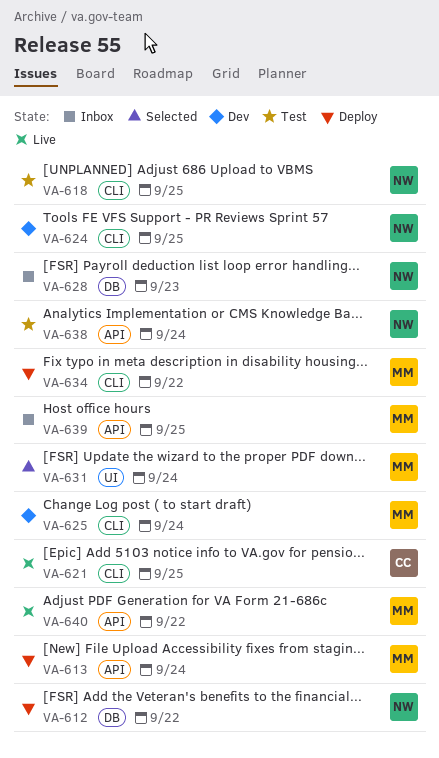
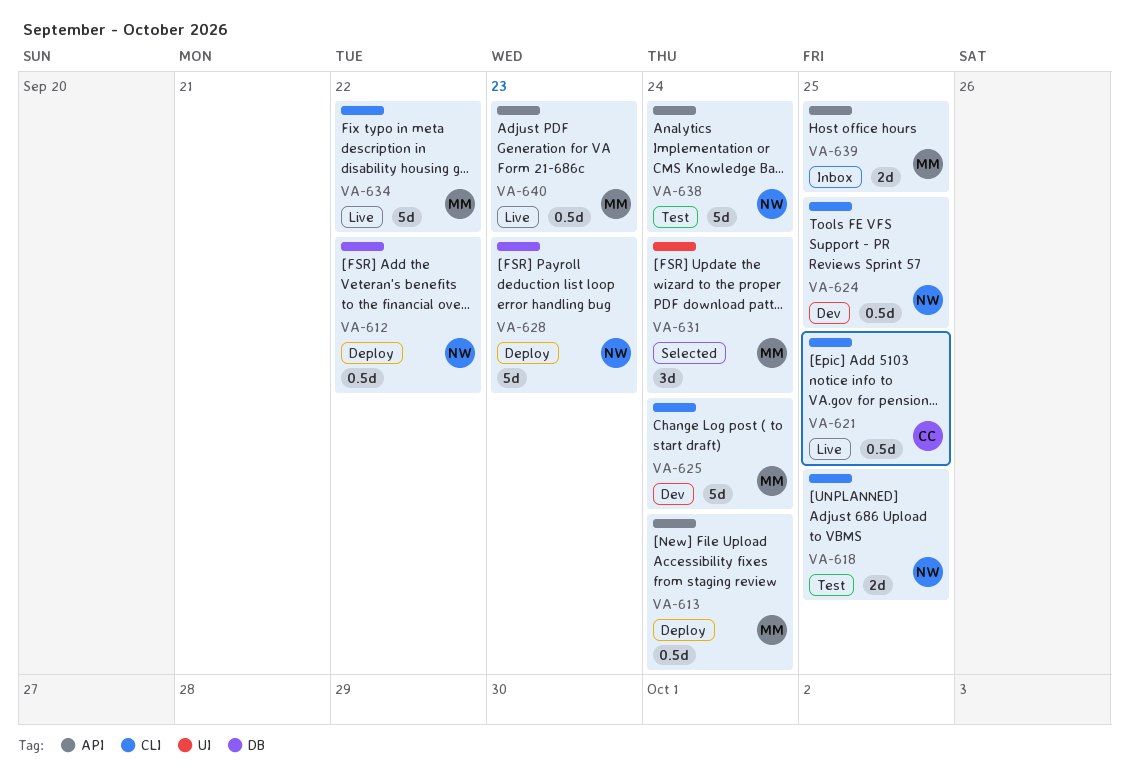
VA-628, status: Inbox -> Deploy
VA-634, status: Deploy -> Live
VA-640, due: Sep 22 -> Sep 23

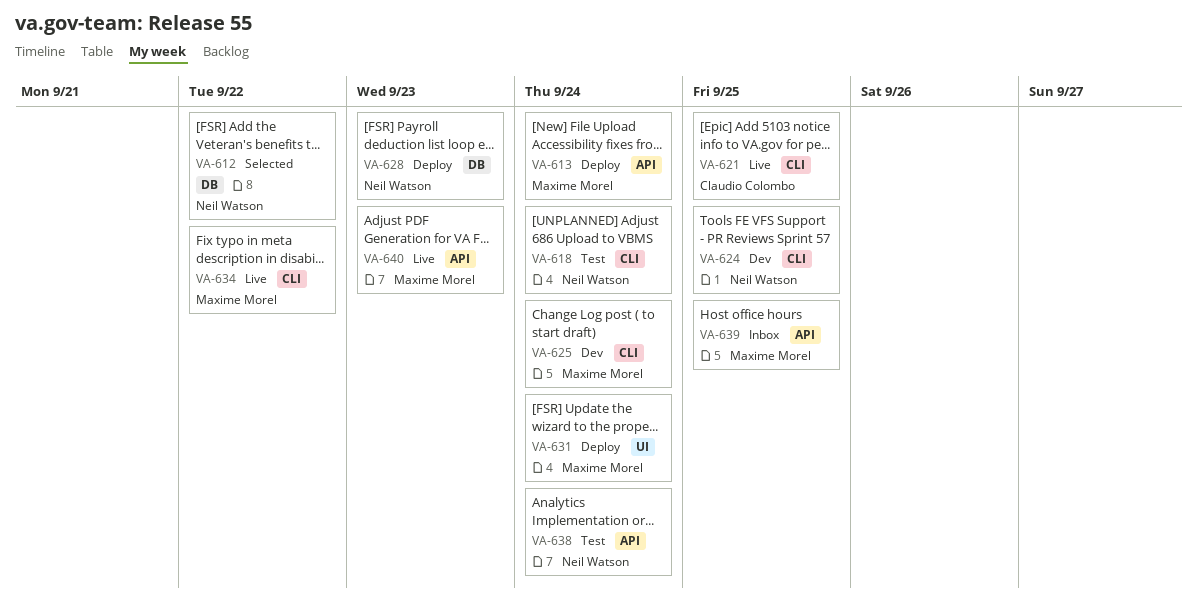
VA-612, status: Deploy -> Selected
VA-618, due: Sep 25 -> Sep 24
VA-631, status: Selected -> Deploy

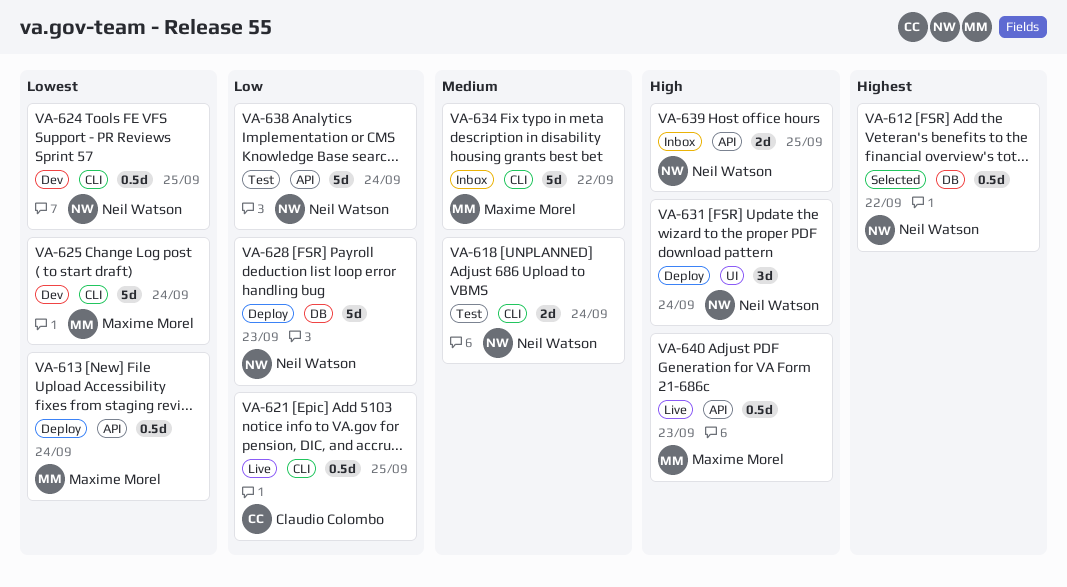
VA-631, owner: Maxime Morel -> Neil Watson
VA-634, status: Live -> Inbox
VA-639, owner: Maxime Morel -> Neil Watson

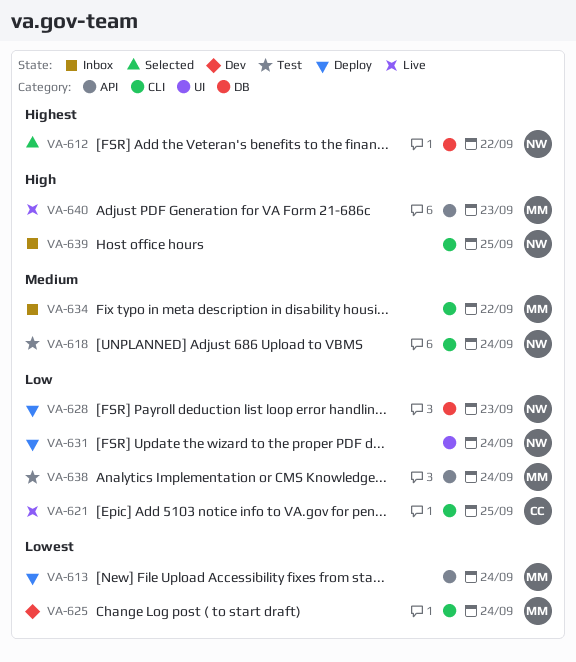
VA-624: present -> none
VA-631, priority: High -> Low
VA-638, owner: Neil Watson -> Maxime Morel
VA-639, label: API -> CLI

